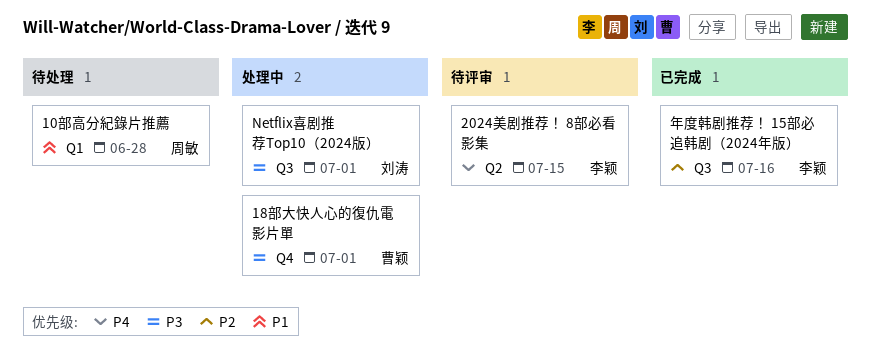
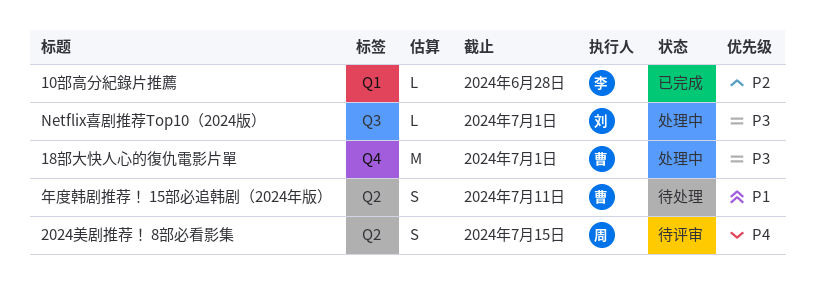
10部高分紀錄片推薦, status: 待处理 -> 已完成
10部高分紀錄片推薦, owner: 周敏 -> 李颖
10部高分紀錄片推薦, priority: P1 -> P2
2024美剧推荐！ 8部必看影集, owner: 李颖 -> 周敏
年度韩剧推荐！ 15部必追韩剧（2024年版）, status: 已完成 -> 待处理
年度韩剧推荐！ 15部必追韩剧（2024年版）, owner: 李颖 -> 曹颖
年度韩剧推荐！ 15部必追韩剧（2024年版）, priority: P2 -> P1
年度韩剧推荐！ 15部必追韩剧（2024年版）, label: Q3 -> Q2
年度韩剧推荐！ 15部必追韩剧（2024年版）, due: Jul 16 -> Jul 11

